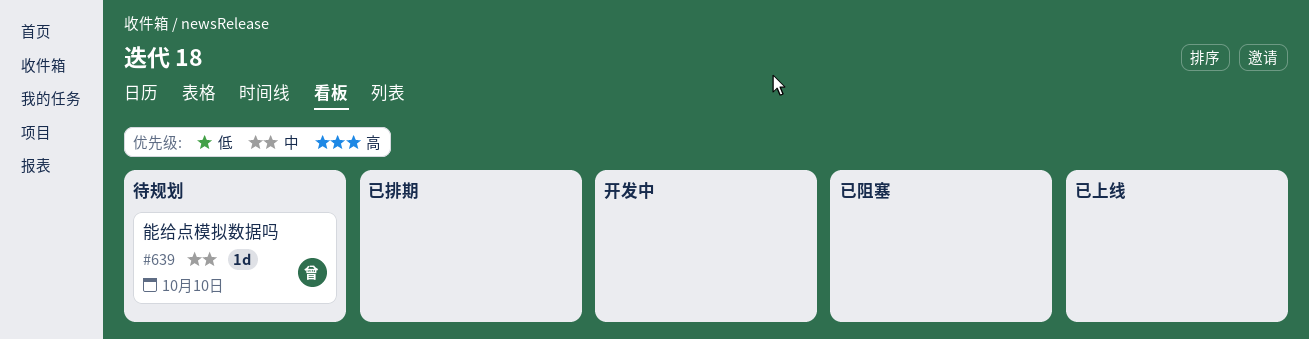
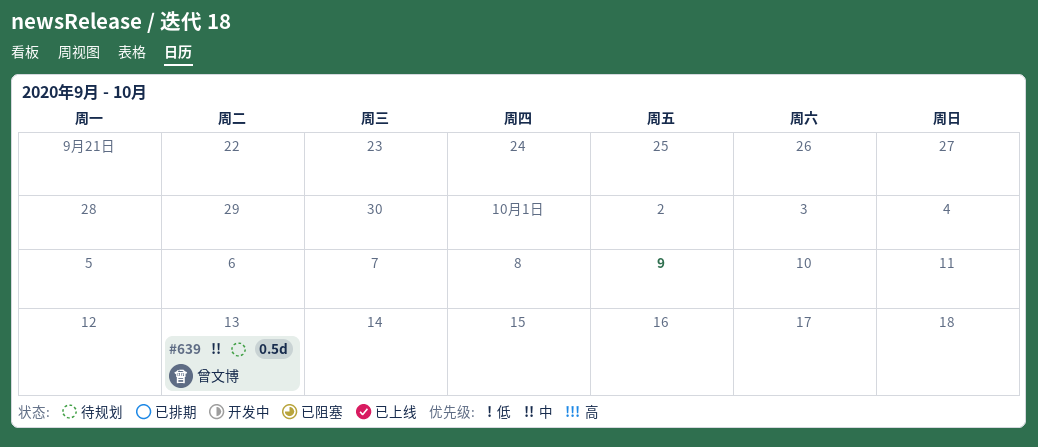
#639, estimate: 1d -> 0.5d
#639, due: Oct 10 -> Oct 13

